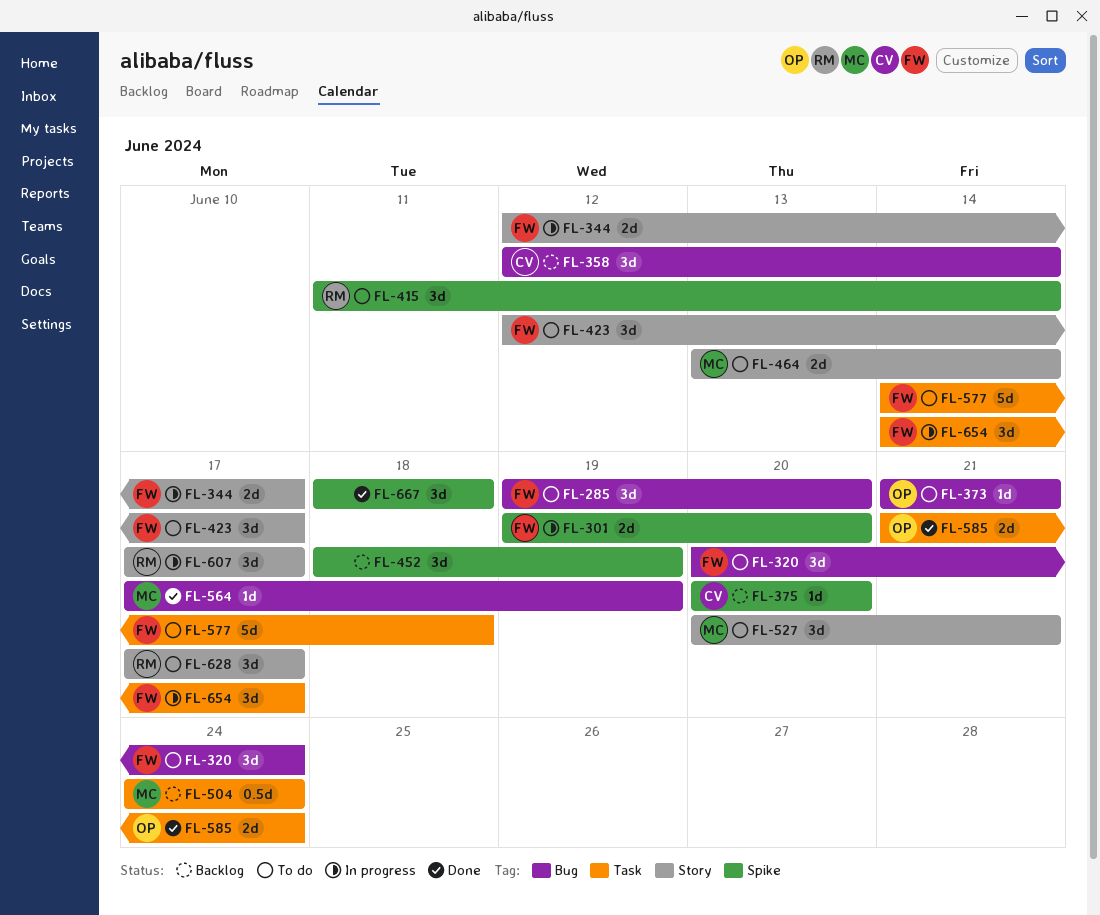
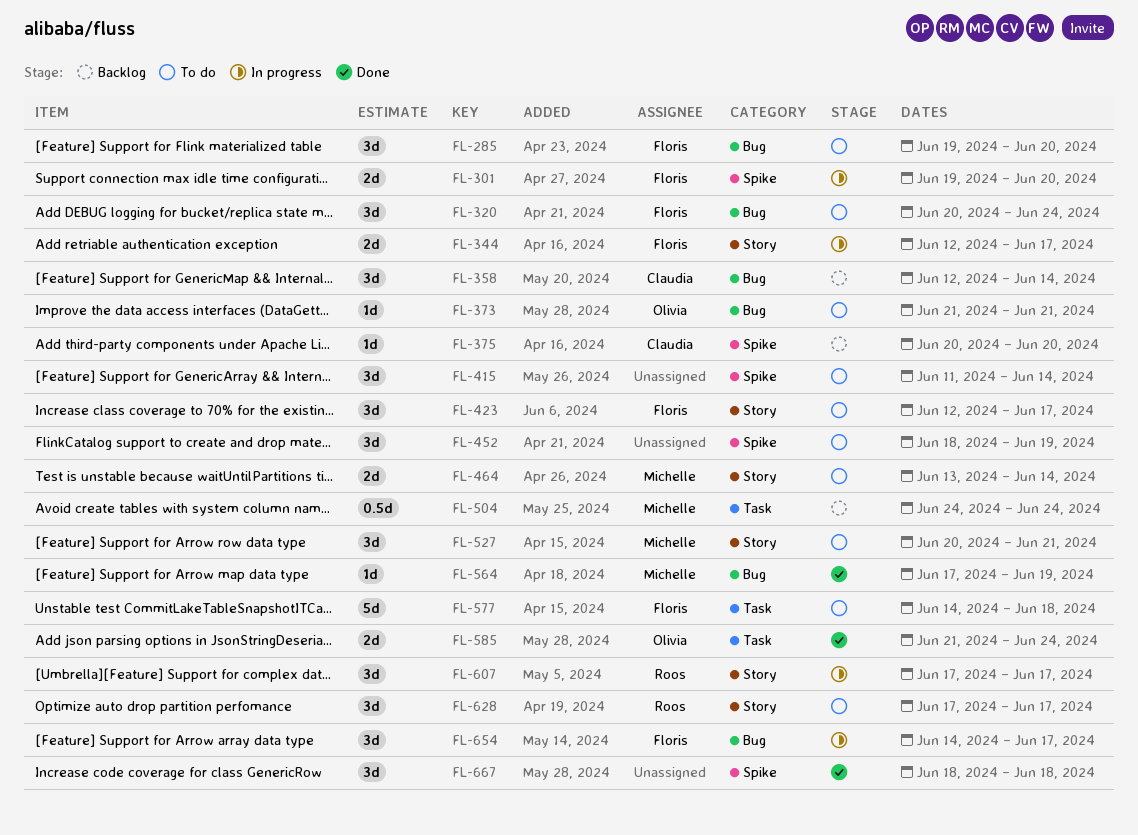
FL-415, owner: Roos -> none
FL-452, status: Backlog -> To do
FL-654, label: Task -> Bug

